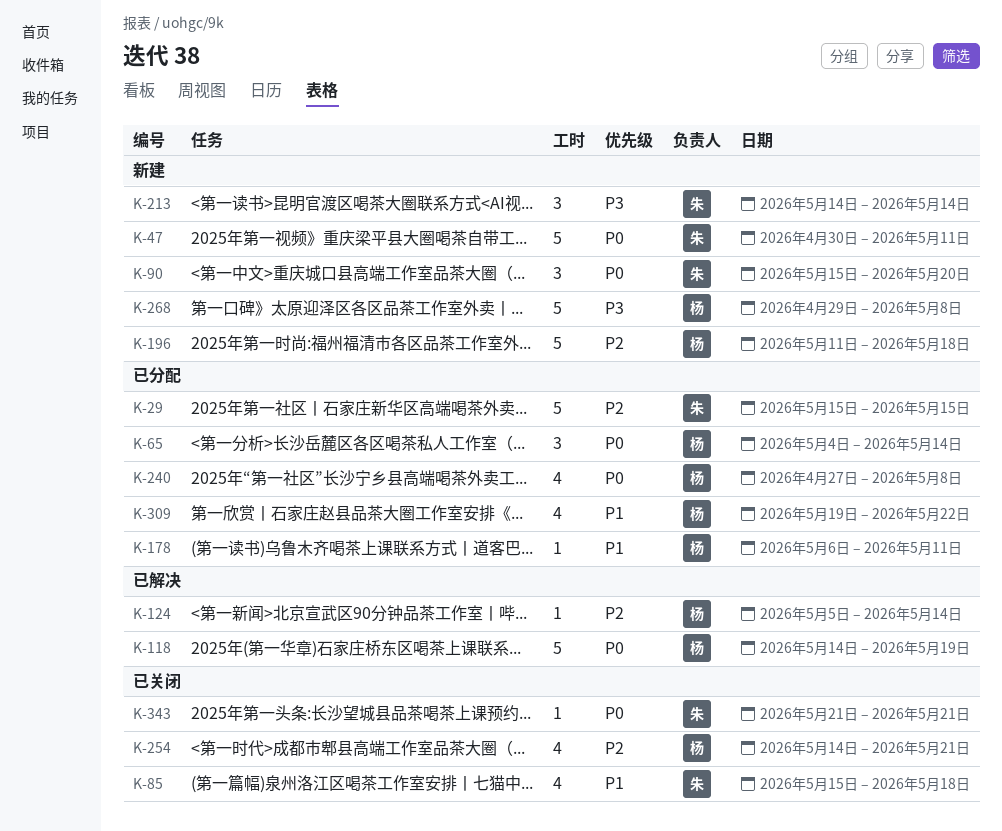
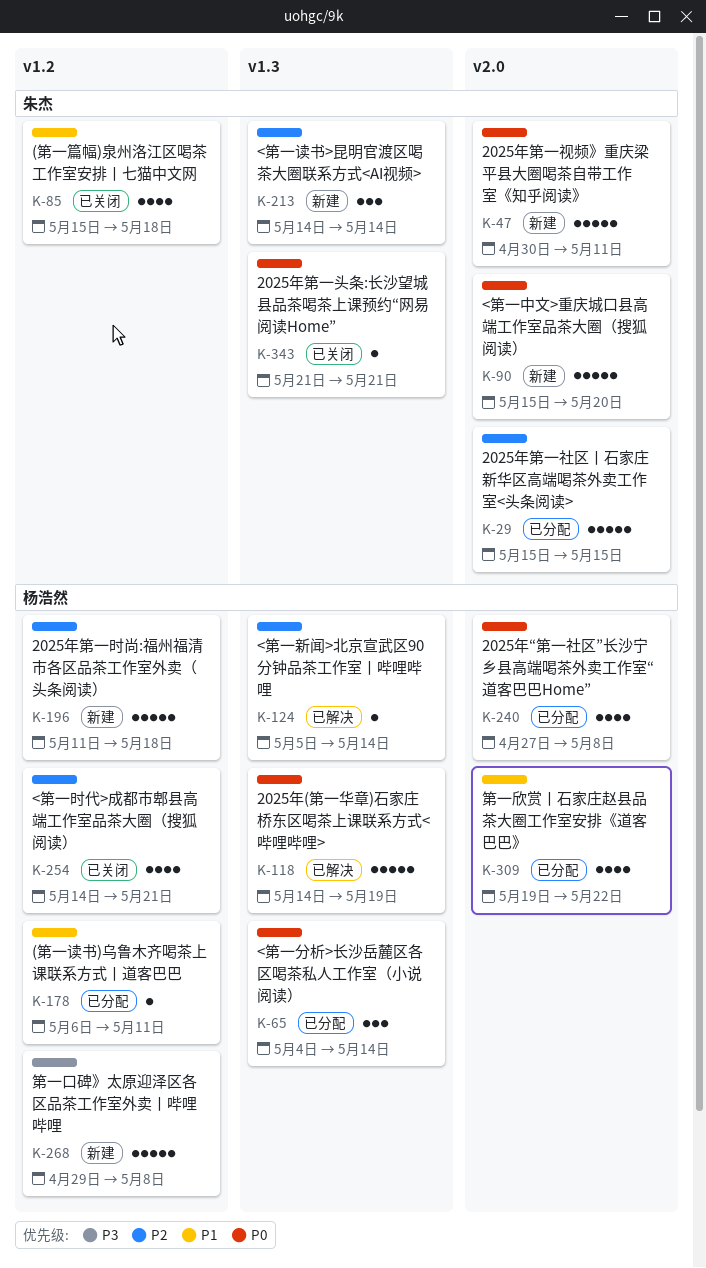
K-90, estimate: 3 -> 5
K-213, priority: P3 -> P2

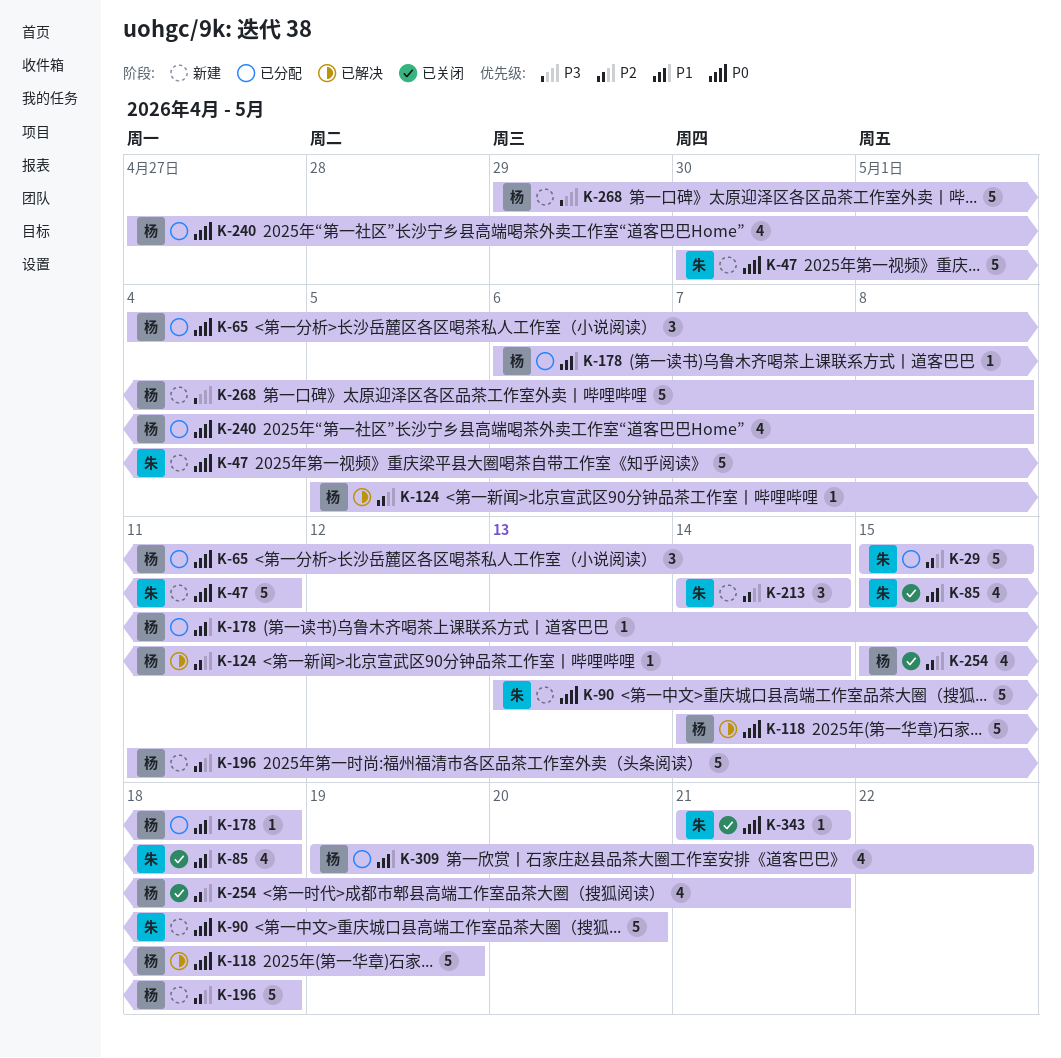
K-90, start: May 15 -> May 13
K-178, due: May 11 -> May 18
K-254, start: May 14 -> May 15

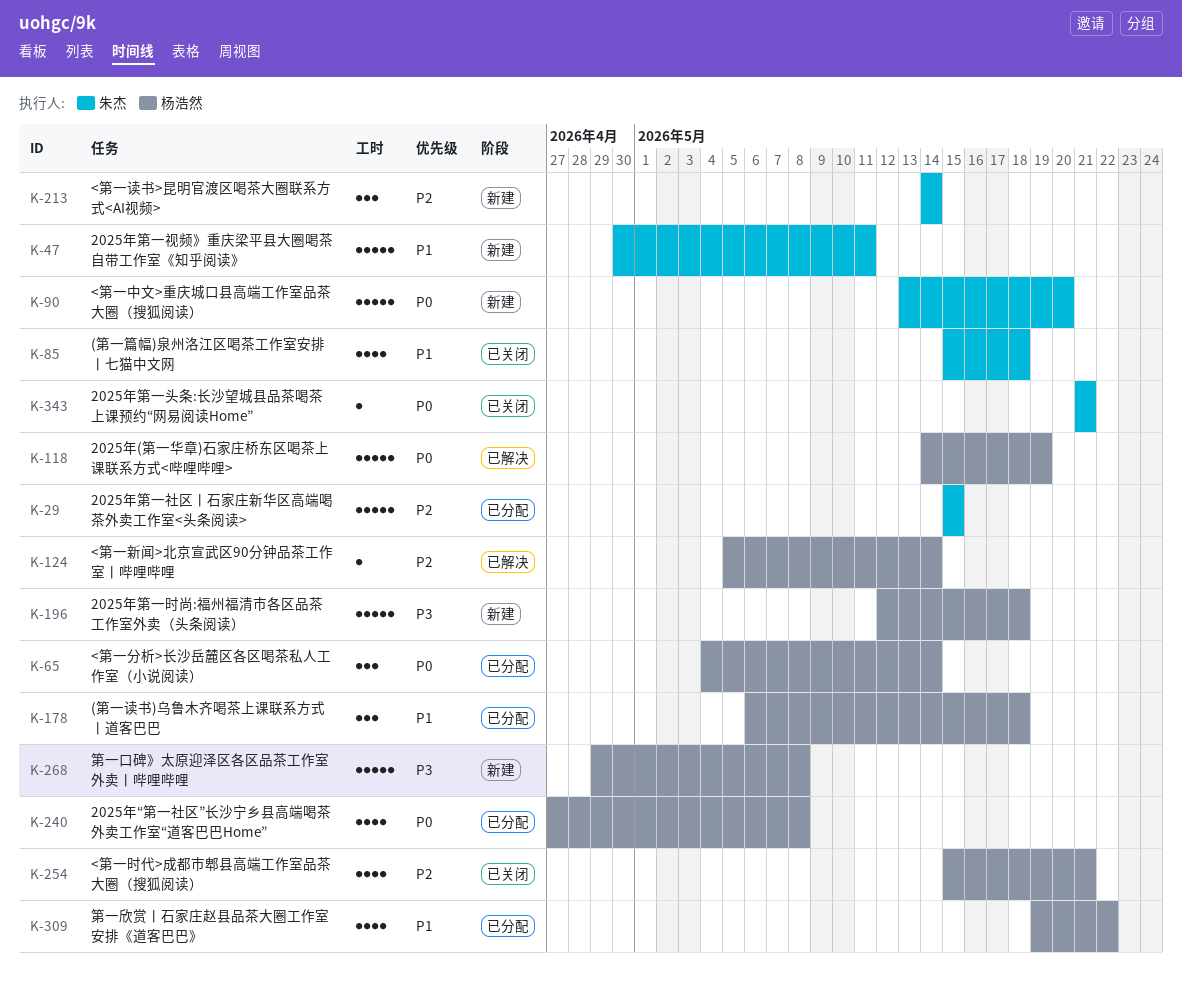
K-47, priority: P0 -> P1
K-178, estimate: 1 -> 3
K-196, priority: P2 -> P3
K-196, start: May 11 -> May 12

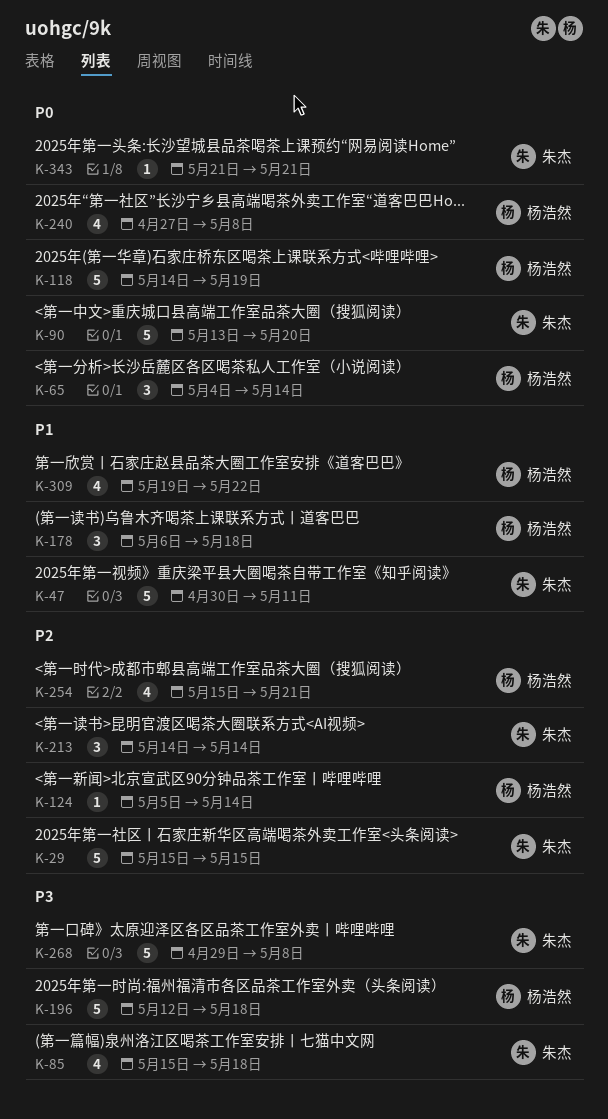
K-85, priority: P1 -> P3
K-268, owner: 杨浩然 -> 朱杰

